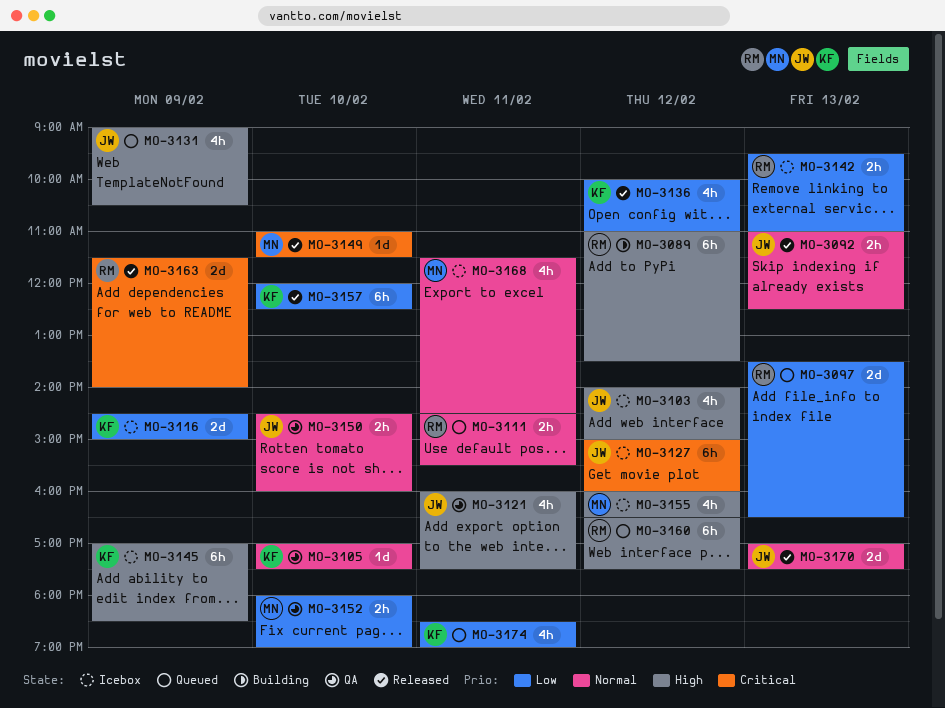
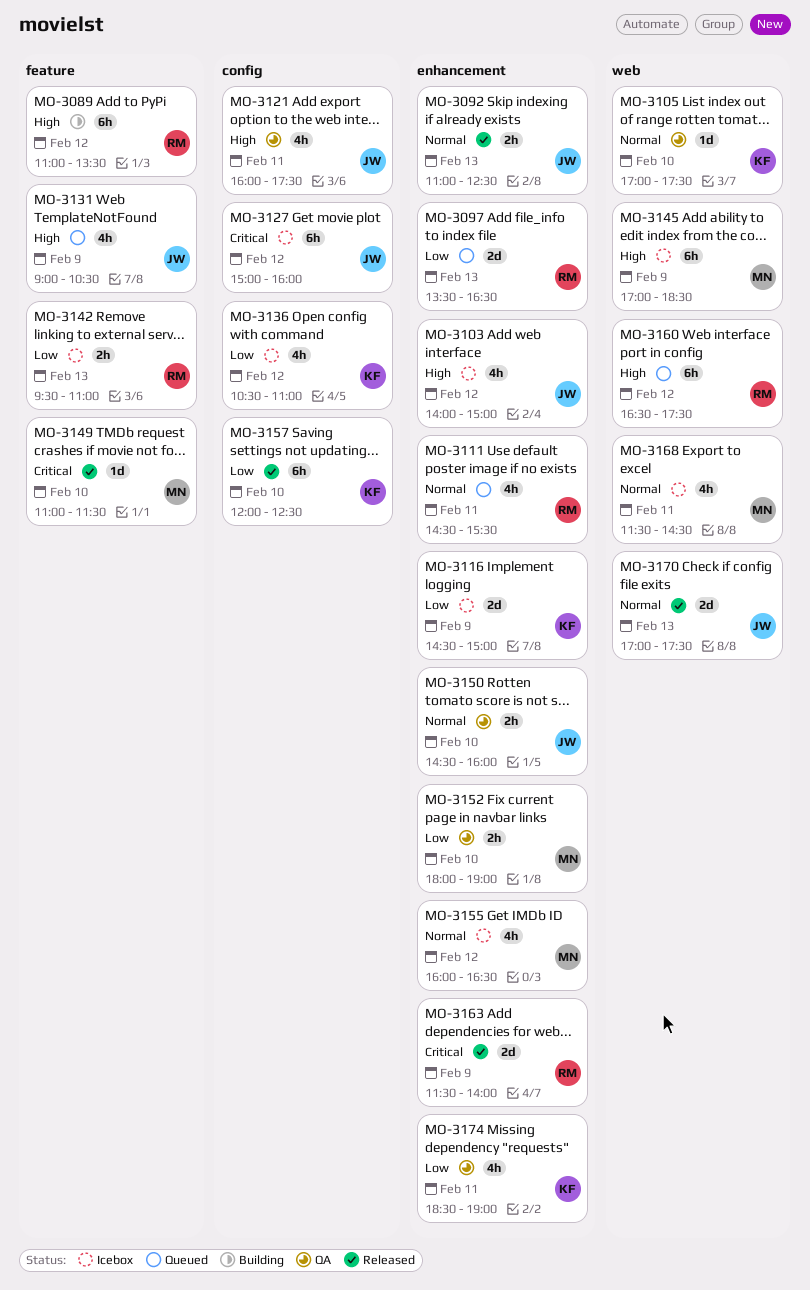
MO-3111, estimate: 2h -> 4h
MO-3136, status: Released -> Icebox
MO-3136, begins: 10:00 -> 10:30
MO-3145, owner: KF -> MN
MO-3155, priority: High -> Normal
MO-3174, status: Queued -> QA

